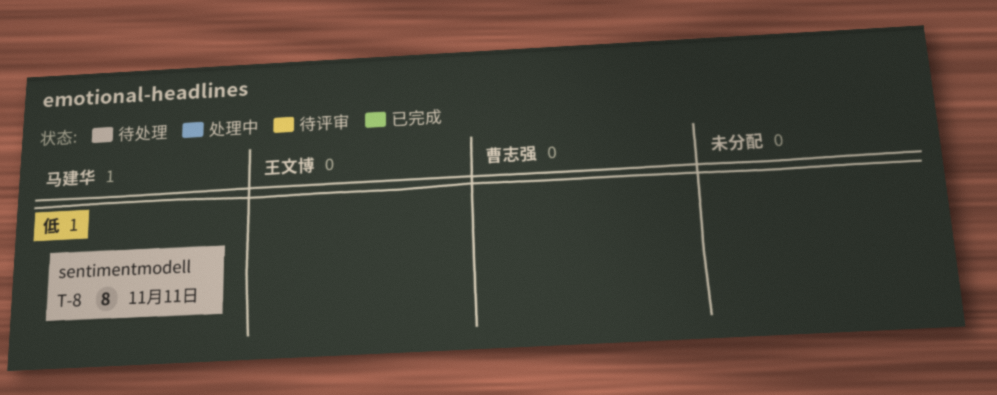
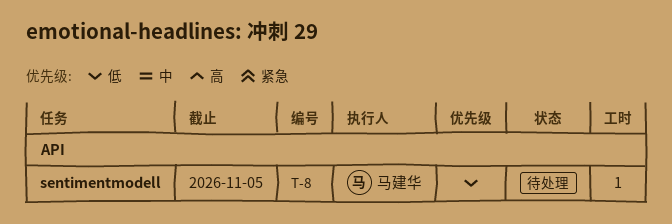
T-8, estimate: 8 -> 1
T-8, due: Nov 11 -> Nov 5

